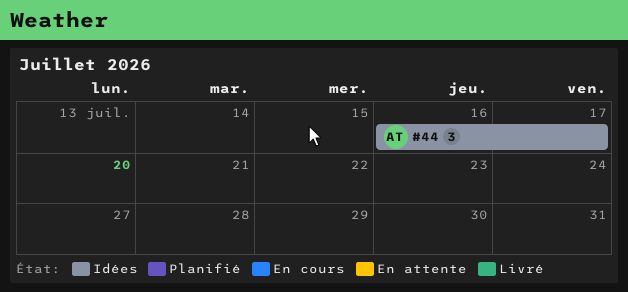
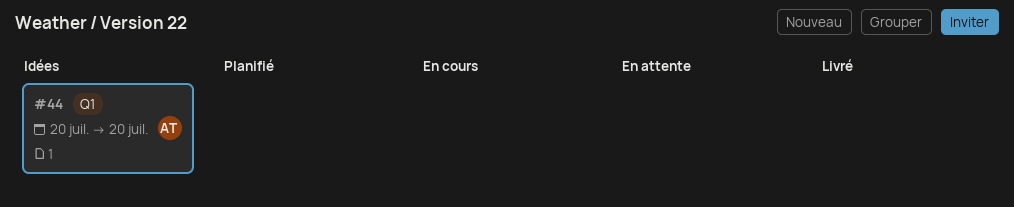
#44, start: Jul 16 -> Jul 20
#44, due: Jul 17 -> Jul 20

